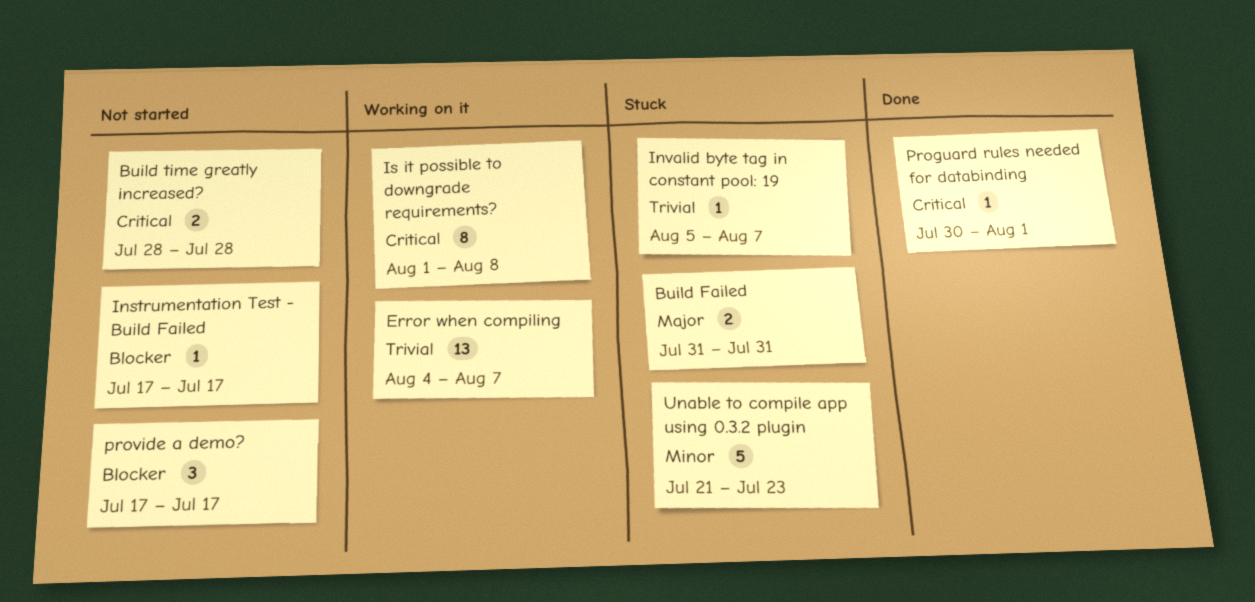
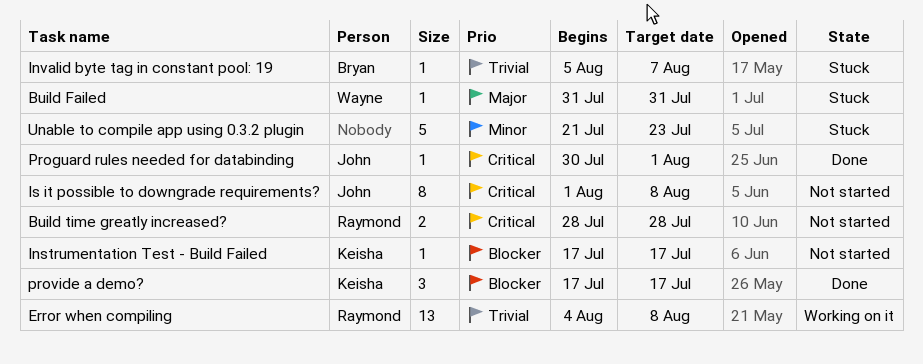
Build Failed, estimate: 2 -> 1
Error when compiling, due: Aug 7 -> Aug 8
Is it possible to downgrade requirements?, status: Working on it -> Not started
provide a demo?, status: Not started -> Done

